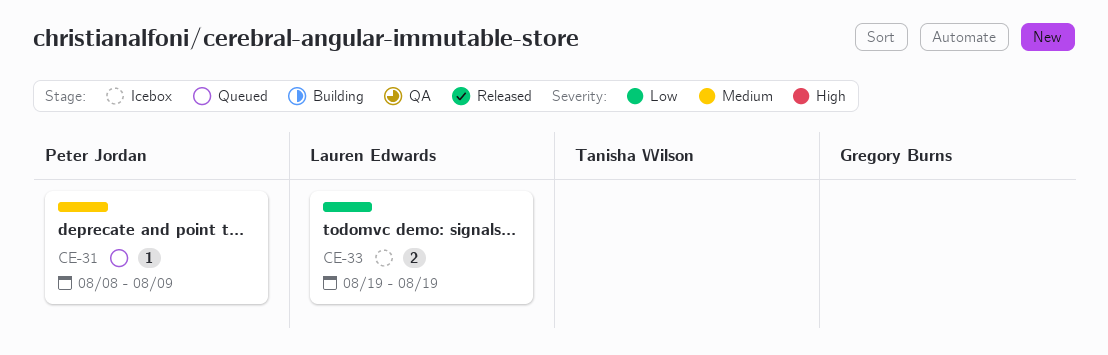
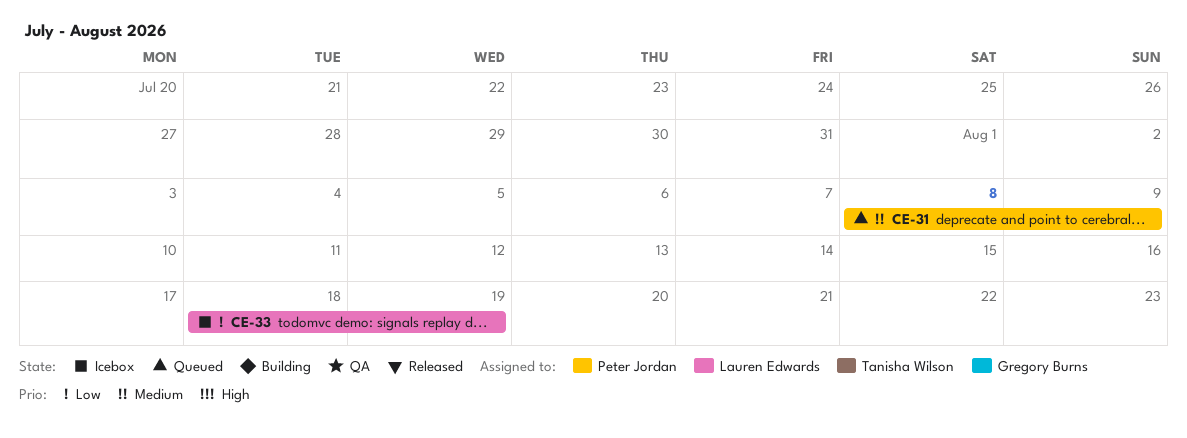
CE-33, start: Aug 19 -> Aug 18

